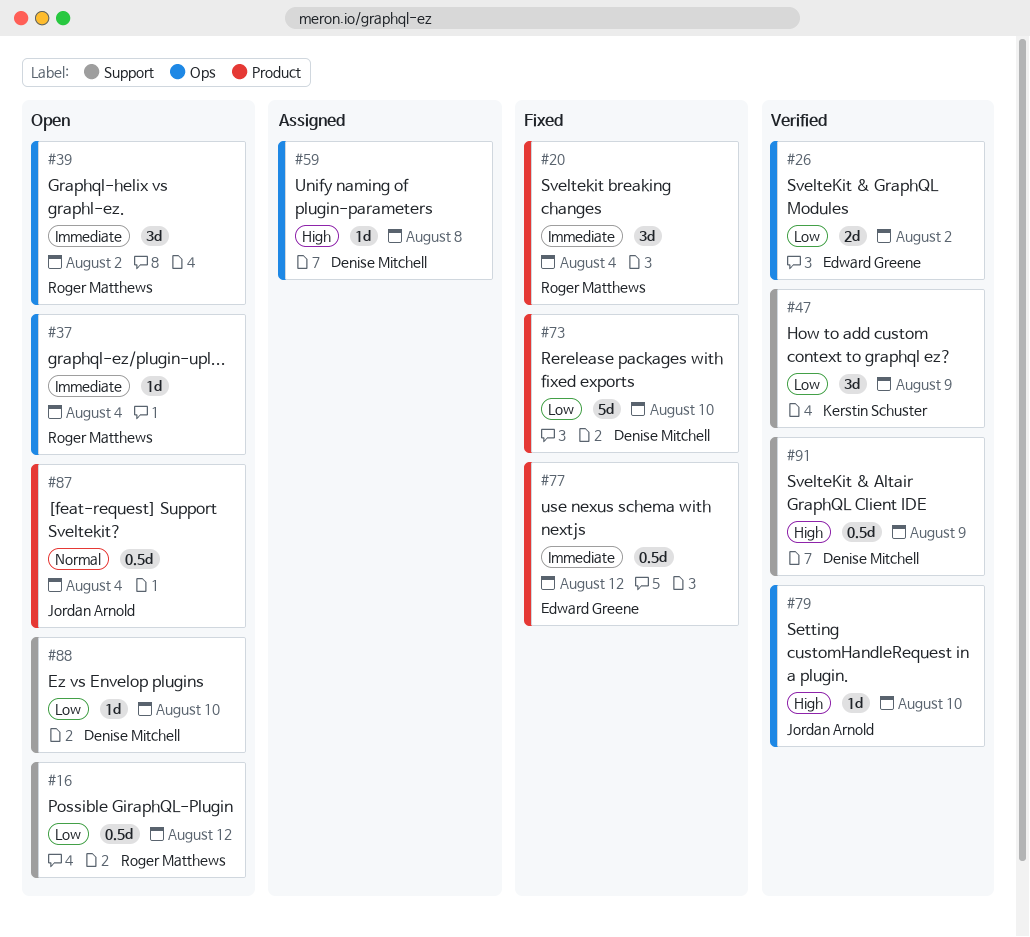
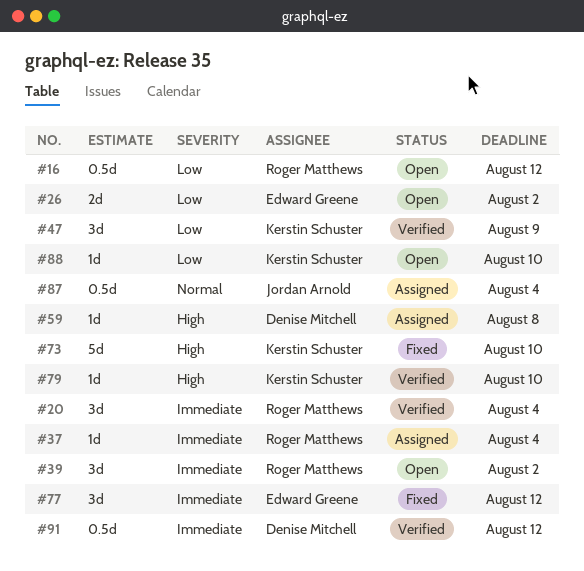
#20, status: Fixed -> Verified
#26, status: Verified -> Open
#37, status: Open -> Assigned
#73, owner: Denise Mitchell -> Kerstin Schuster
#73, priority: Low -> High
#77, estimate: 0.5d -> 3d
#79, owner: Jordan Arnold -> Kerstin Schuster
#87, status: Open -> Assigned
#88, owner: Denise Mitchell -> Kerstin Schuster
#91, priority: High -> Immediate
#91, due: Aug 9 -> Aug 12

